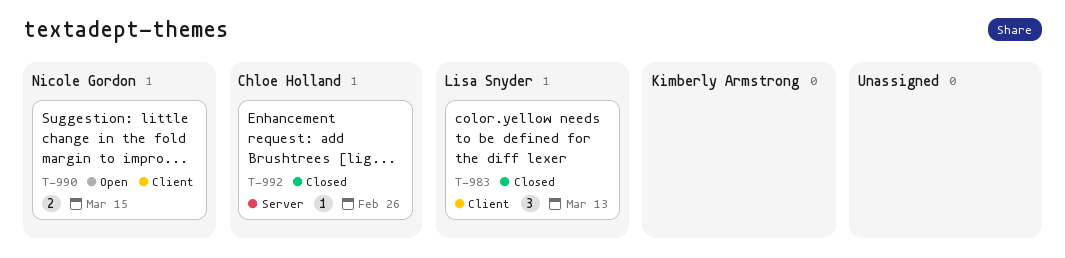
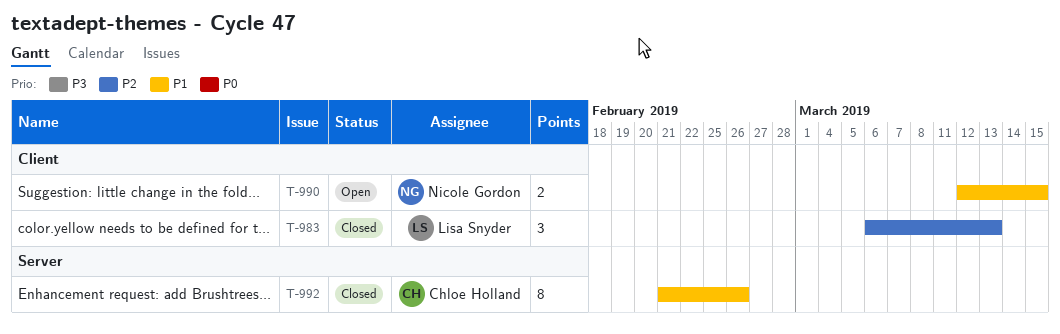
T-992, estimate: 1 -> 8

